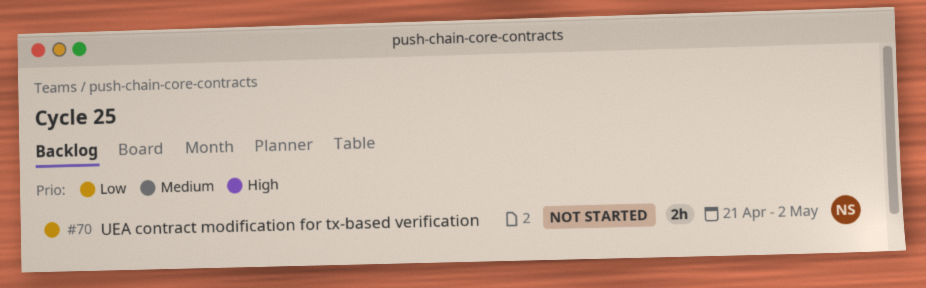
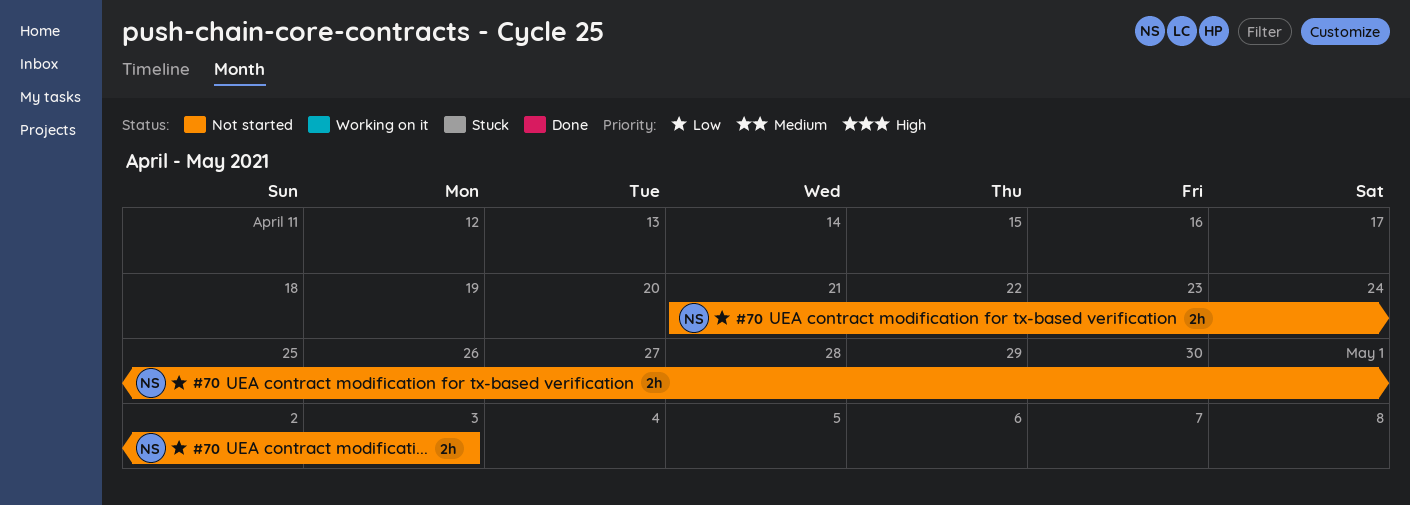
#70, due: May 2 -> May 3

